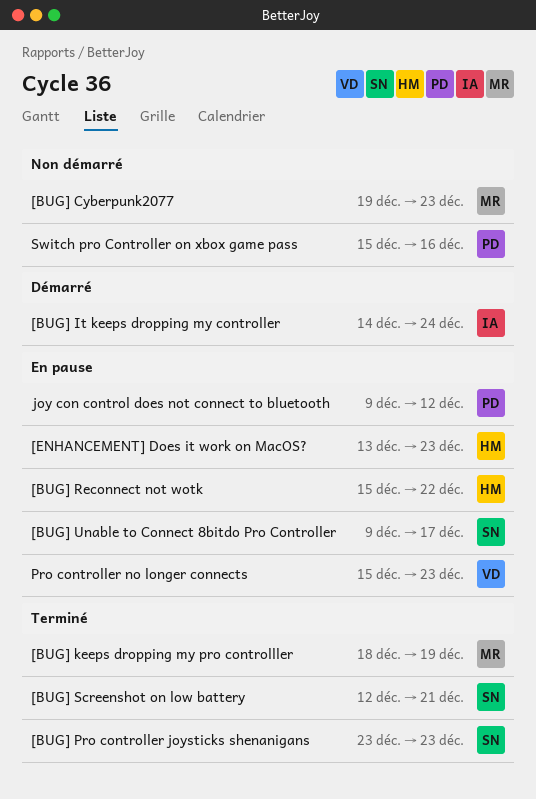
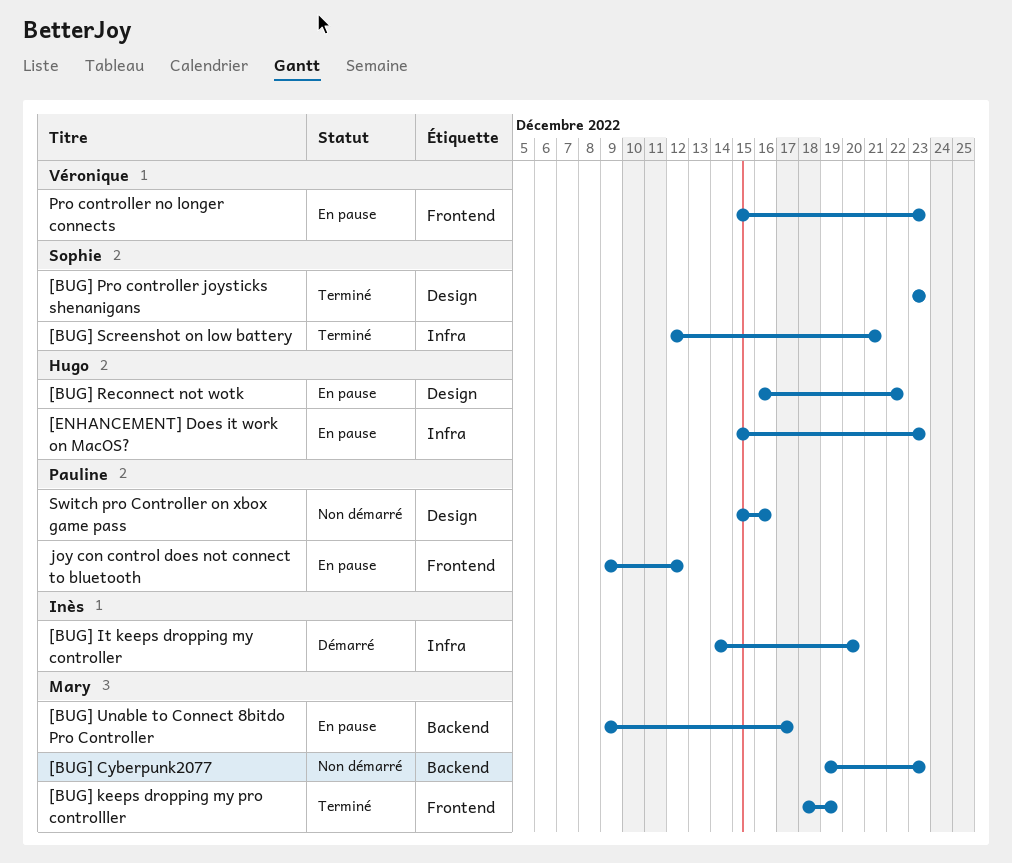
[BUG] It keeps dropping my controller, due: Dec 24 -> Dec 20
[BUG] Reconnect not wotk, start: Dec 15 -> Dec 16
[BUG] Unable to Connect 8bitdo Pro Controller, owner: Sophie -> Mary
[ENHANCEMENT] Does it work on MacOS?, start: Dec 13 -> Dec 15

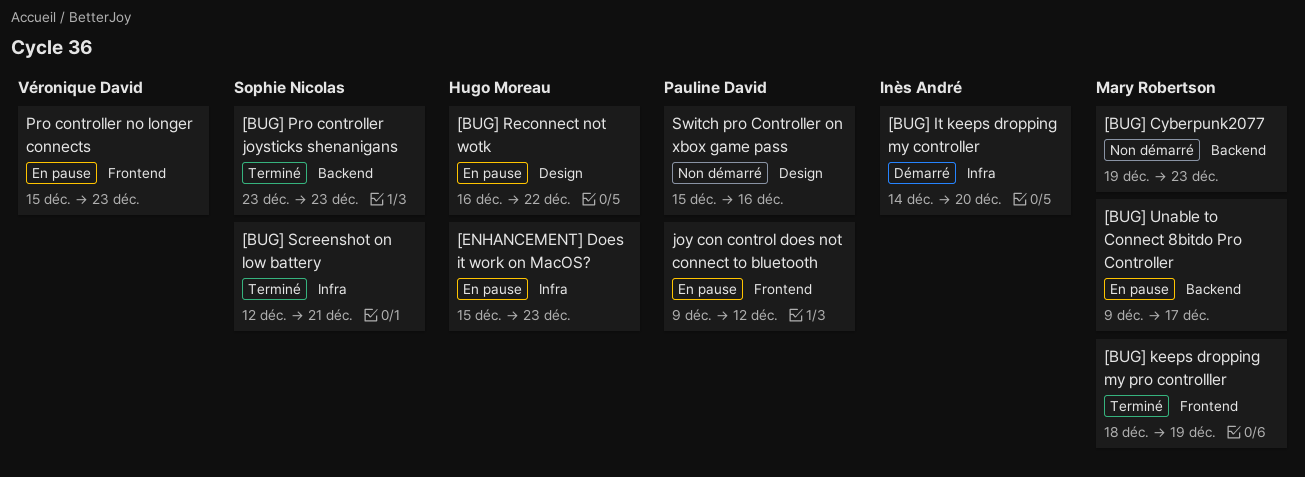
[BUG] Pro controller joysticks shenanigans, label: Design -> Backend

